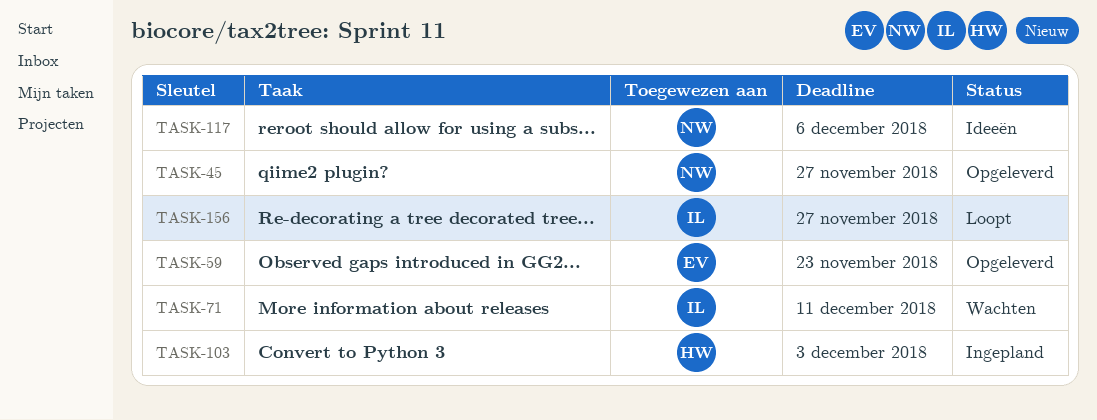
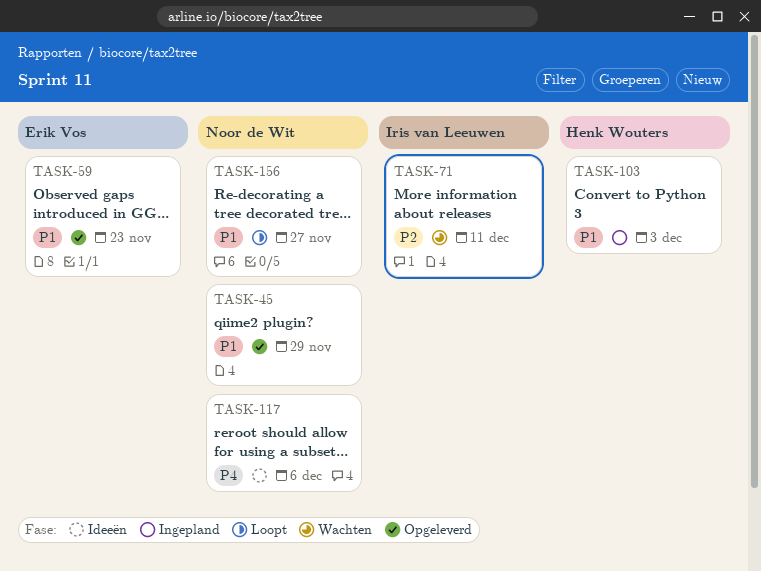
TASK-45, due: Nov 27 -> Nov 29
TASK-156, owner: Iris van Leeuwen -> Noor de Wit

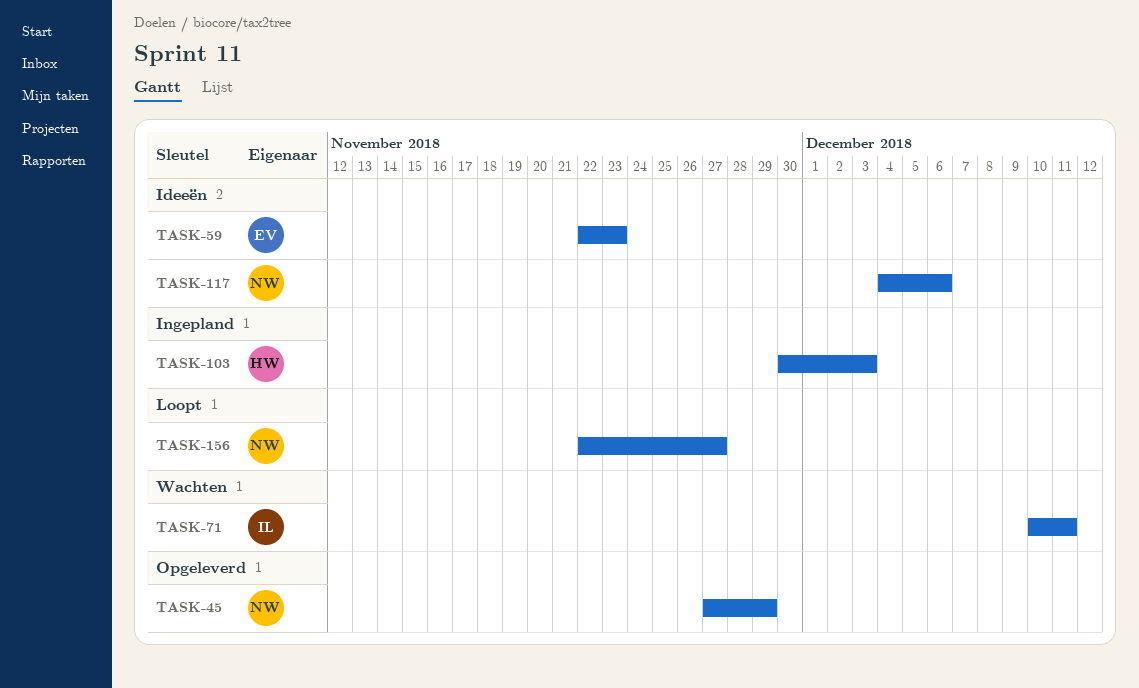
TASK-59, status: Opgeleverd -> Ideeën

